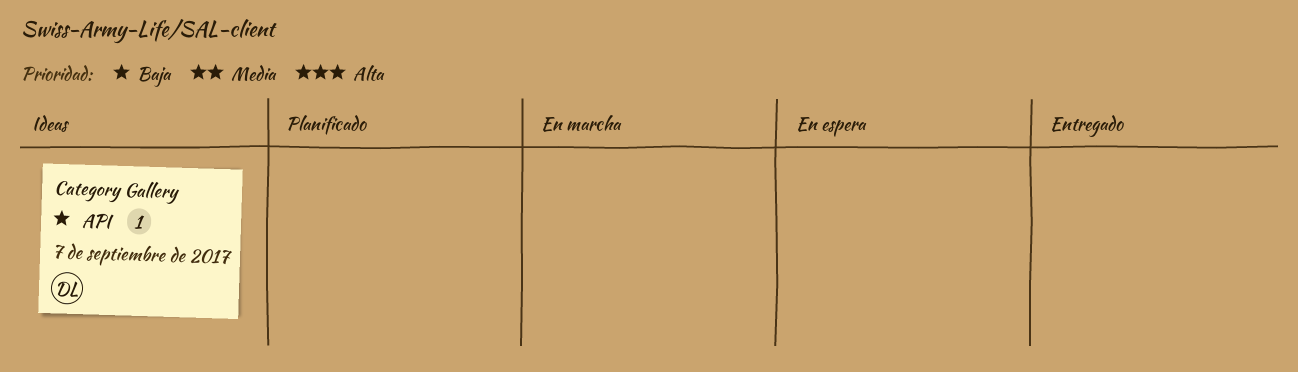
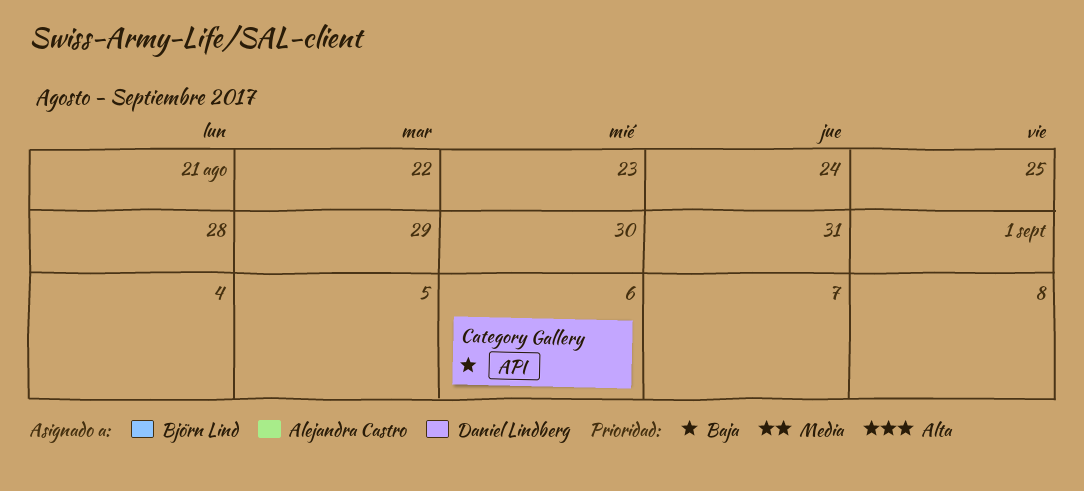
Category Gallery, due: Sep 7 -> Sep 6

